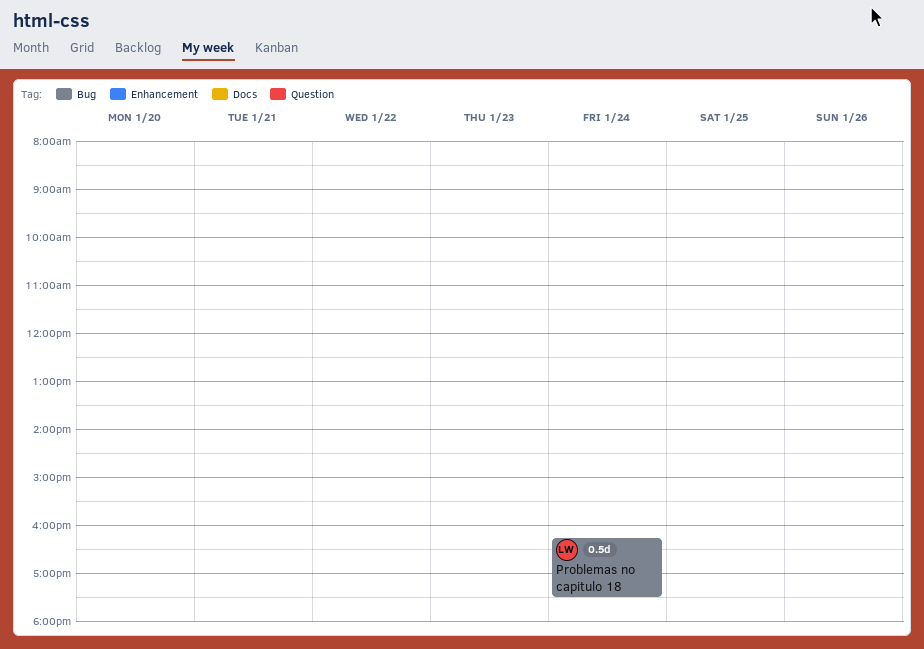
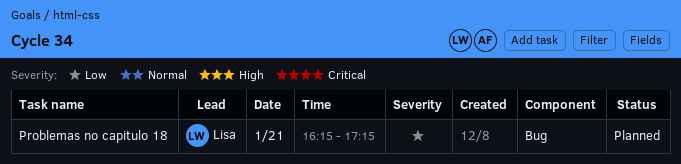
Problemas no capitulo 18, day: Jan 24 -> Jan 21
Problemas no capitulo 18, ends: 17:30 -> 17:15

